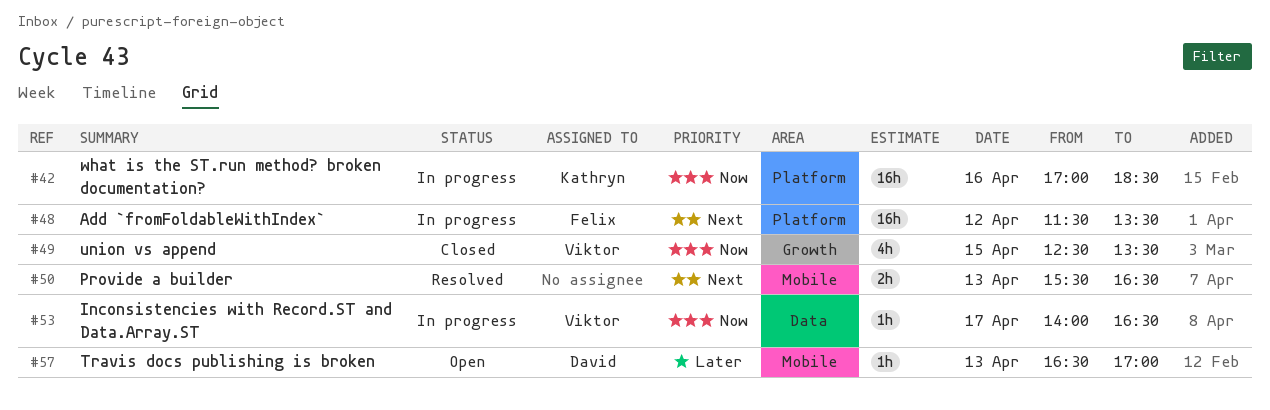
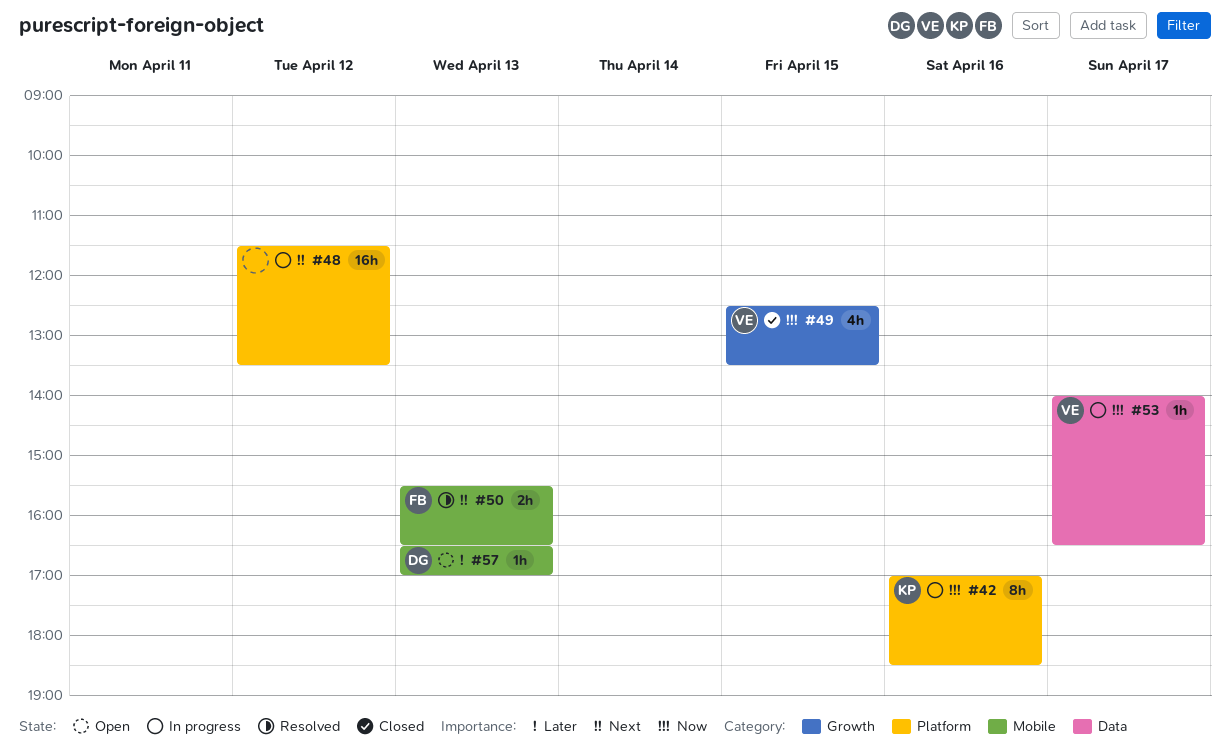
#42, estimate: 16h -> 8h
#48, owner: Felix -> none
#50, owner: none -> Felix

